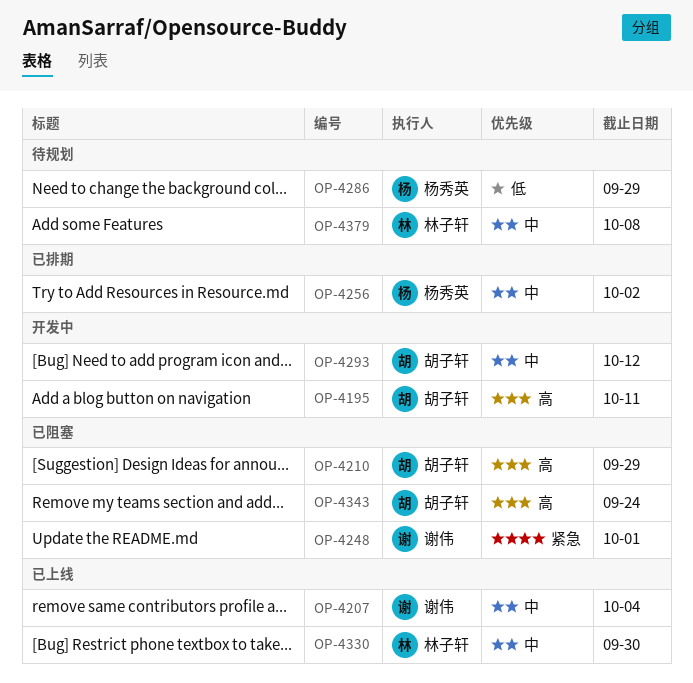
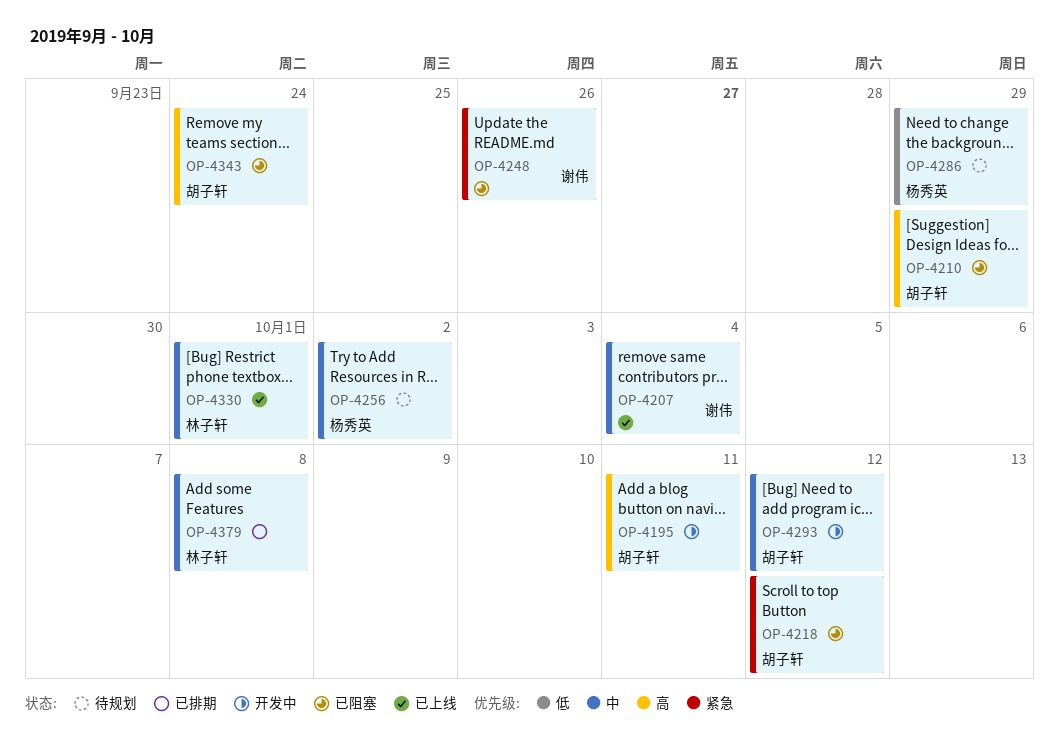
OP-4218: none -> present
OP-4248, due: Oct 1 -> Sep 26
OP-4256, status: 已排期 -> 待规划
OP-4330, due: Sep 30 -> Oct 1
OP-4379, status: 待规划 -> 已排期

